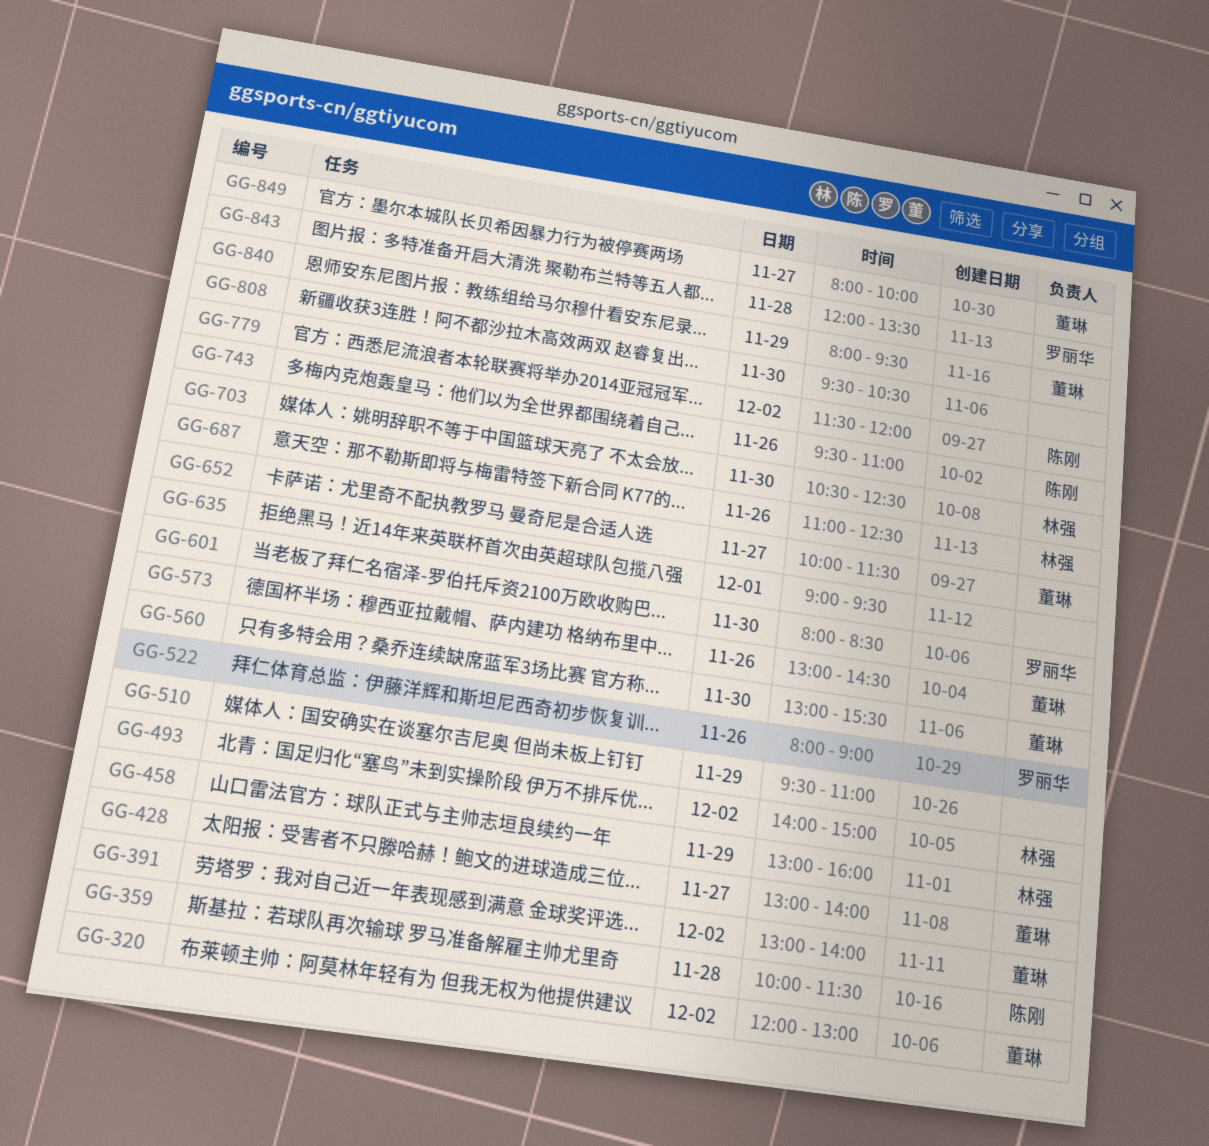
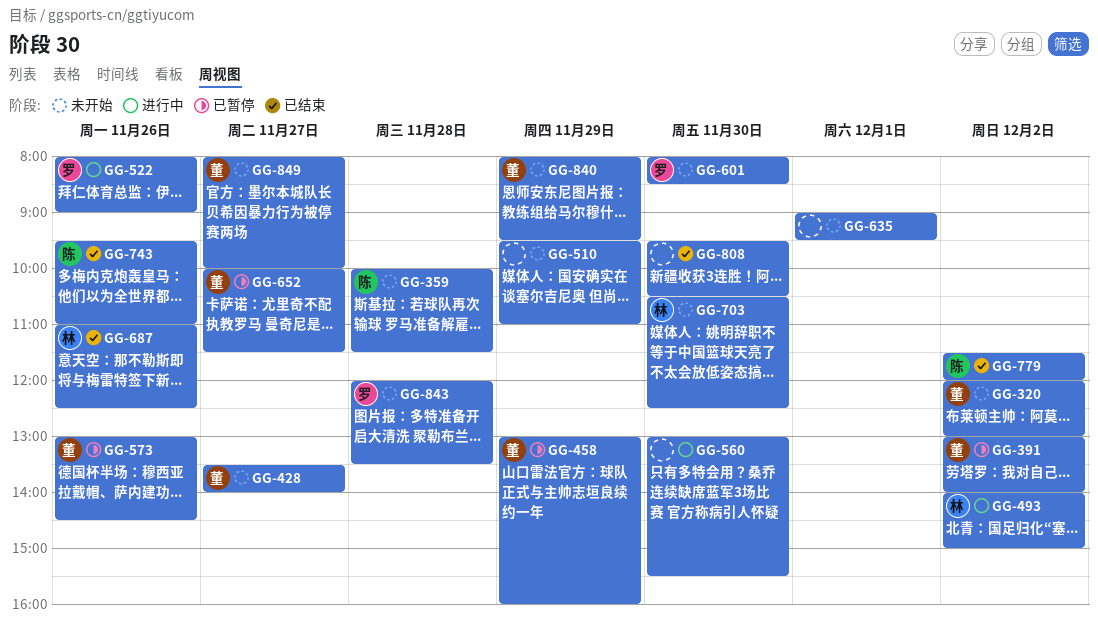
GG-428, begins: 13:00 -> 13:30
GG-458, owner: 林强 -> 董琳
GG-560, owner: 董琳 -> none

